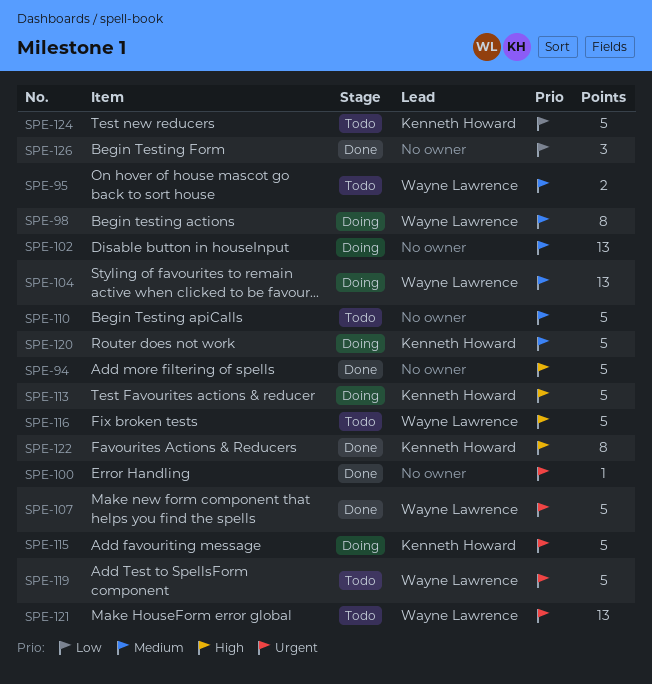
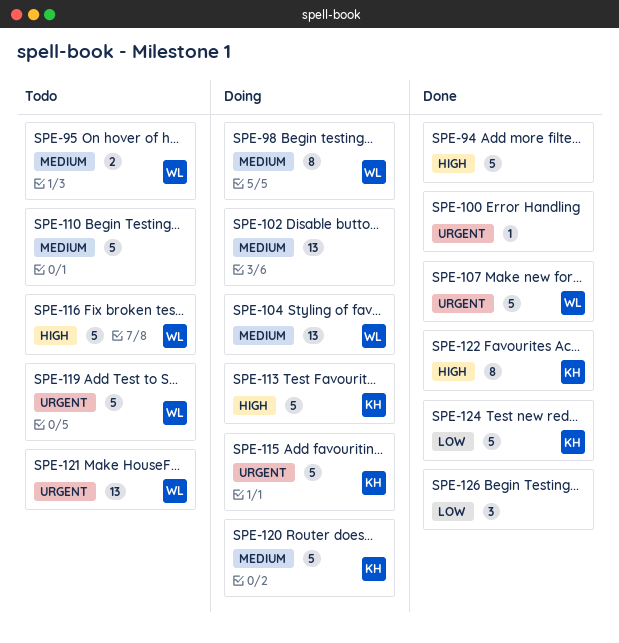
SPE-124, status: Todo -> Done

